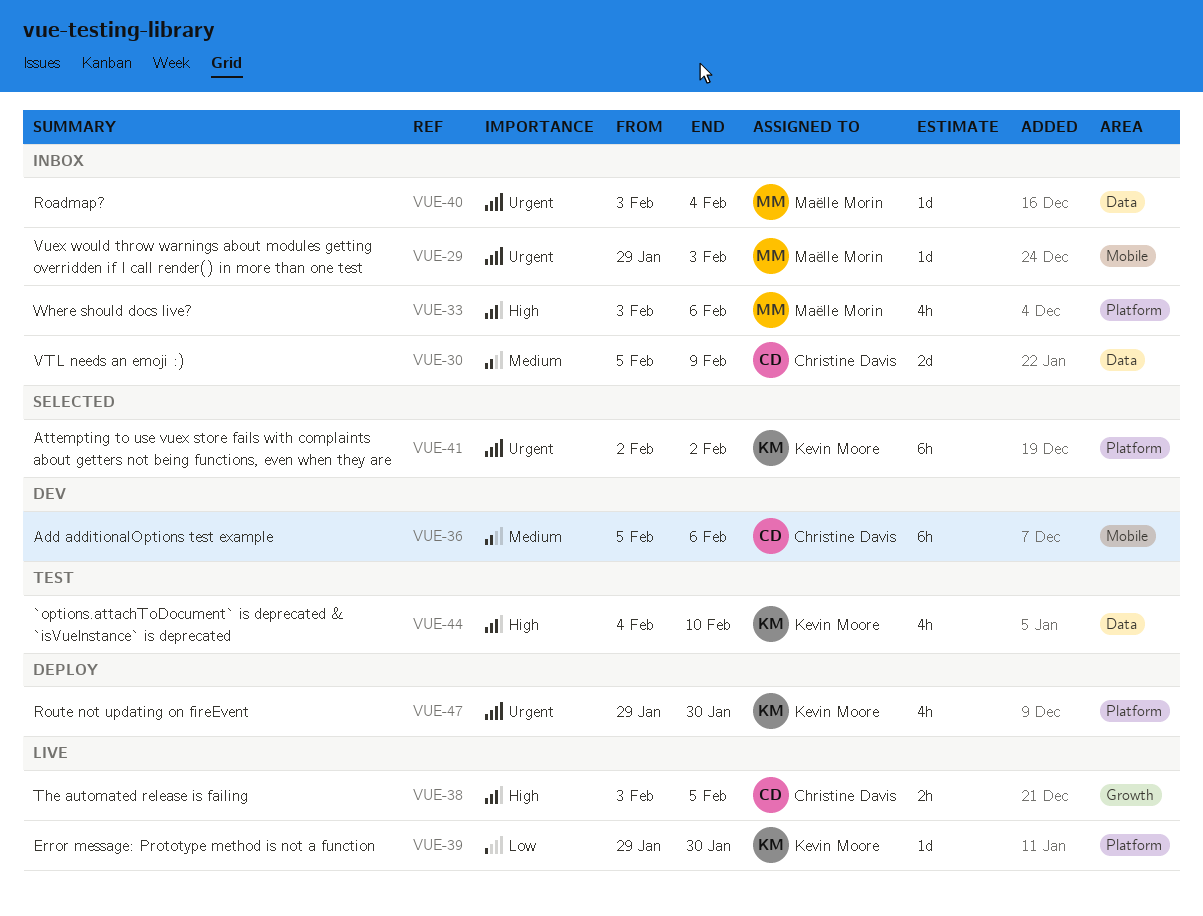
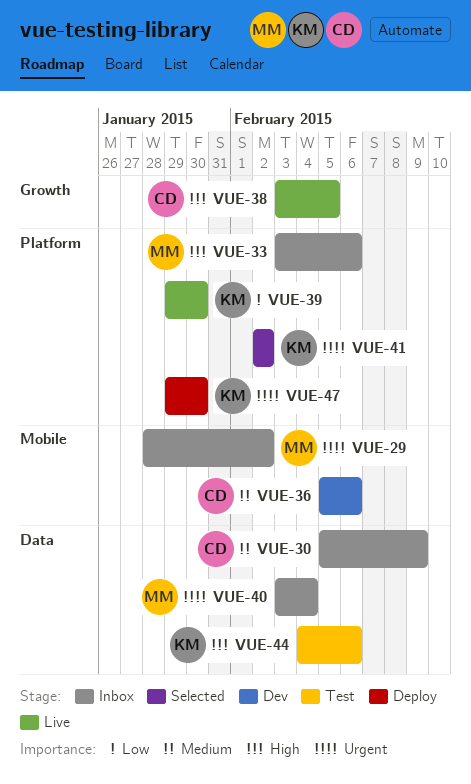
VUE-29, start: Jan 29 -> Jan 28
VUE-29, due: Feb 3 -> Feb 2
VUE-44, due: Feb 10 -> Feb 6

